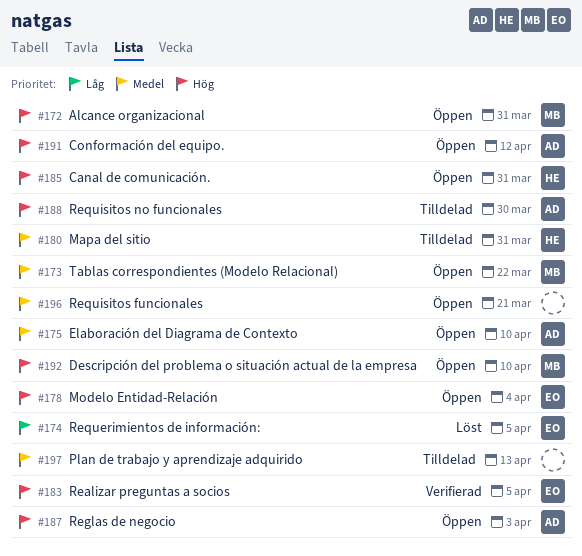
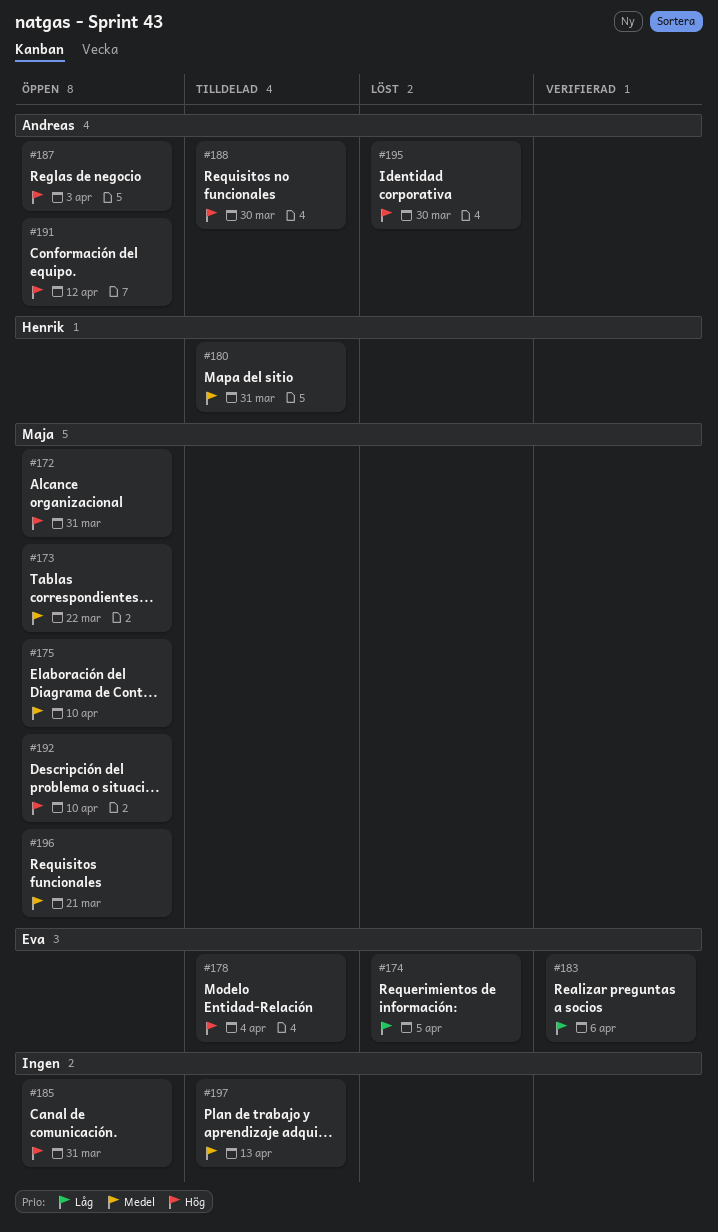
#175, owner: Andreas -> Maja
#178, status: Öppen -> Tilldelad
#183, priority: Hög -> Låg
#183, due: Apr 5 -> Apr 6
#185, owner: Henrik -> none
#195: none -> present
#196, owner: none -> Maja

